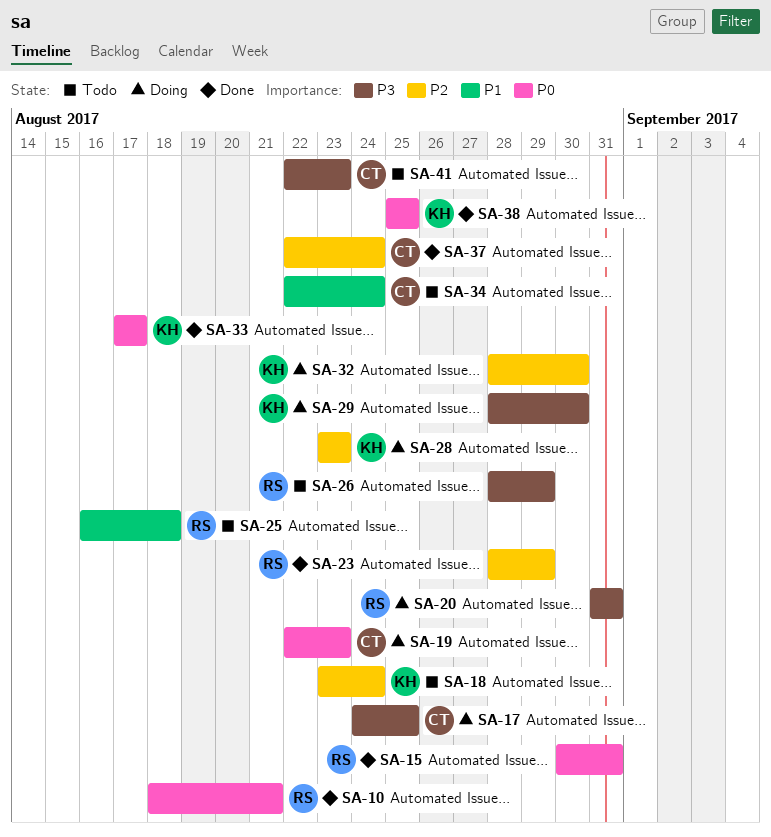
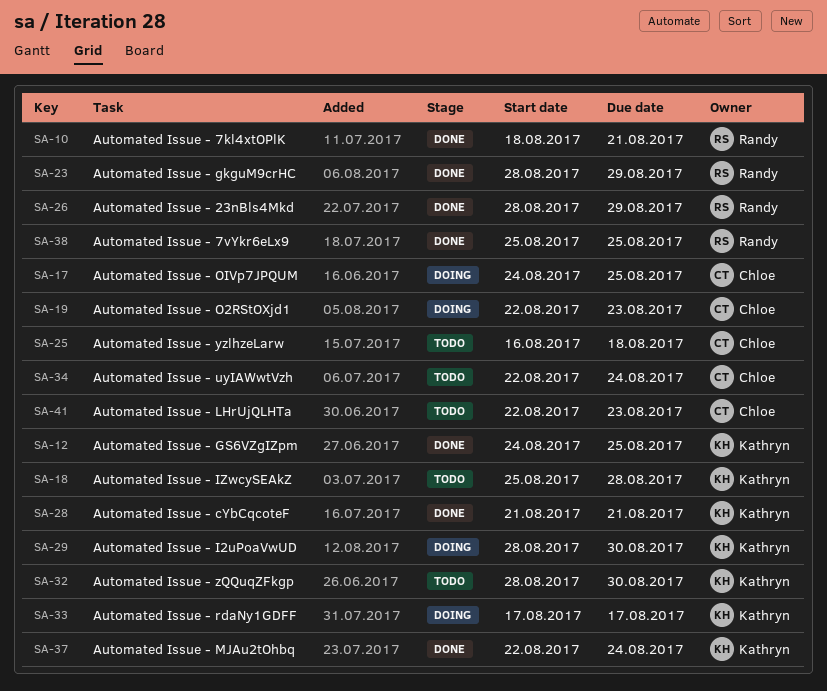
SA-12: none -> present
SA-15: present -> none
SA-18, start: Aug 23 -> Aug 25
SA-18, due: Aug 24 -> Aug 28
SA-20: present -> none
SA-25, owner: Randy -> Chloe
SA-26, status: Todo -> Done
SA-28, status: Doing -> Done
SA-28, start: Aug 23 -> Aug 21
SA-28, due: Aug 23 -> Aug 21
SA-32, status: Doing -> Todo
SA-33, status: Done -> Doing
SA-37, owner: Chloe -> Kathryn
SA-38, owner: Kathryn -> Randy

